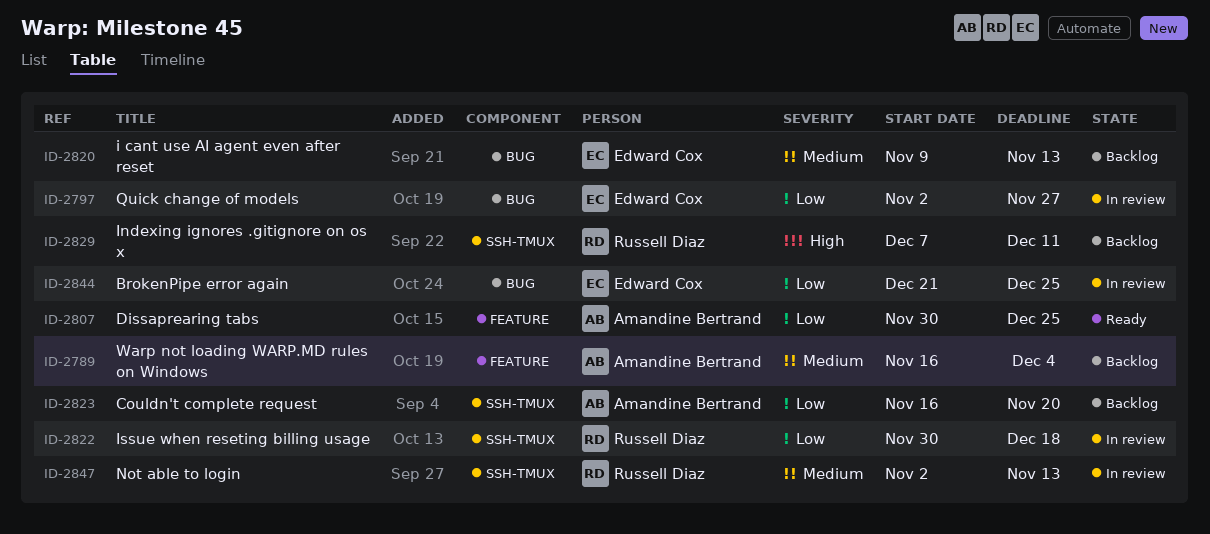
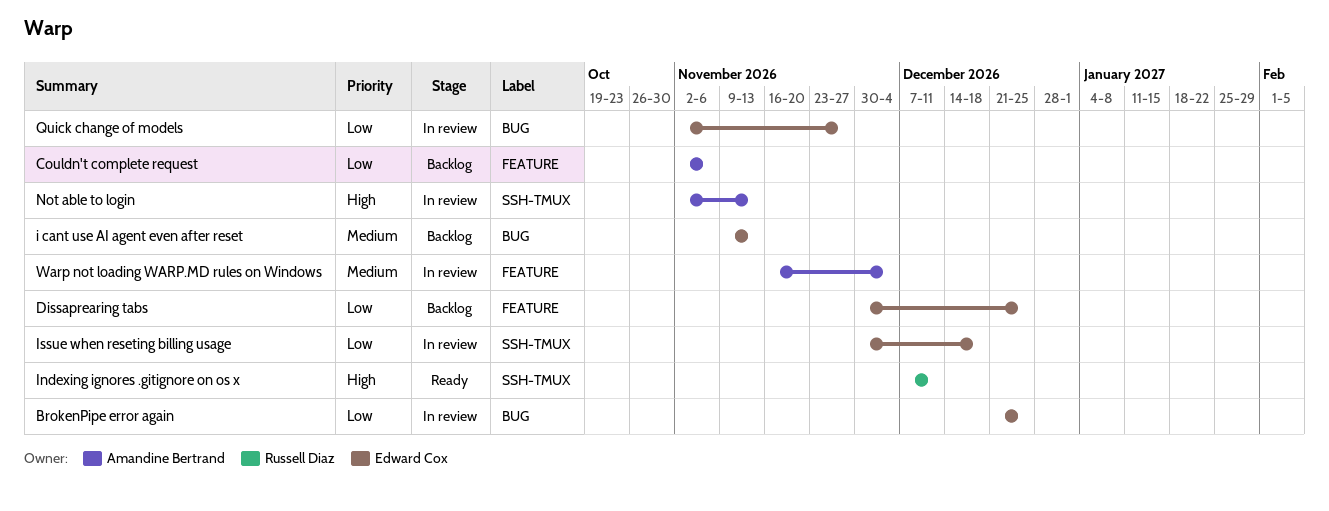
Couldn't complete request, label: SSH-TMUX -> FEATURE
Couldn't complete request, start: Nov 16 -> Nov 2
Couldn't complete request, due: Nov 20 -> Nov 6
Dissaprearing tabs, status: Ready -> Backlog
Dissaprearing tabs, owner: Amandine Bertrand -> Edward Cox
Indexing ignores .gitignore on os x, status: Backlog -> Ready
Issue when reseting billing usage, owner: Russell Diaz -> Edward Cox
Not able to login, owner: Russell Diaz -> Amandine Bertrand
Not able to login, priority: Medium -> High
Warp not loading WARP.MD rules on Windows, status: Backlog -> In review

